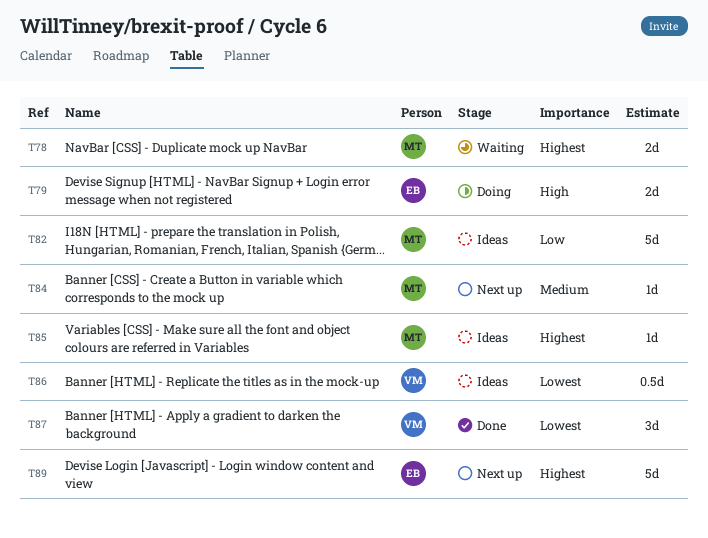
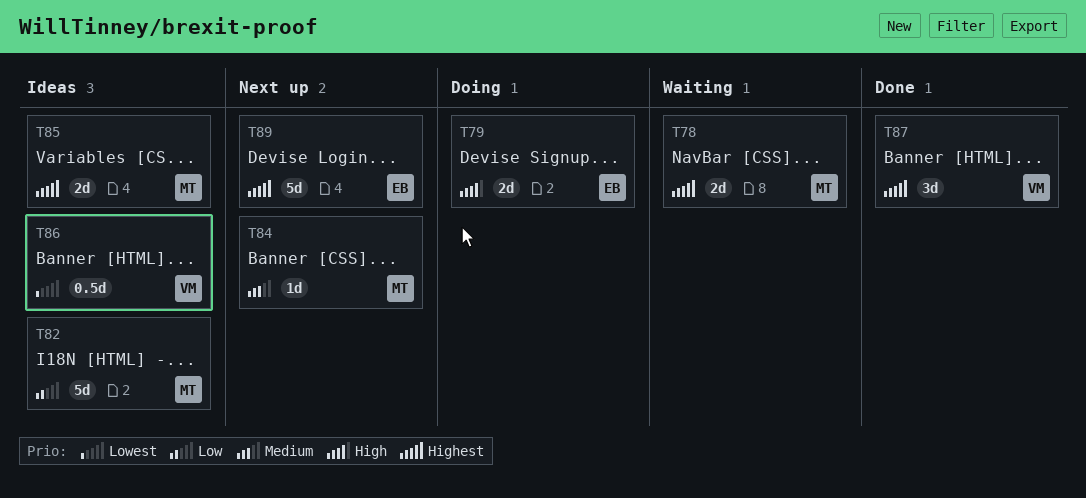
T85, estimate: 1d -> 2d
T87, priority: Lowest -> Highest

